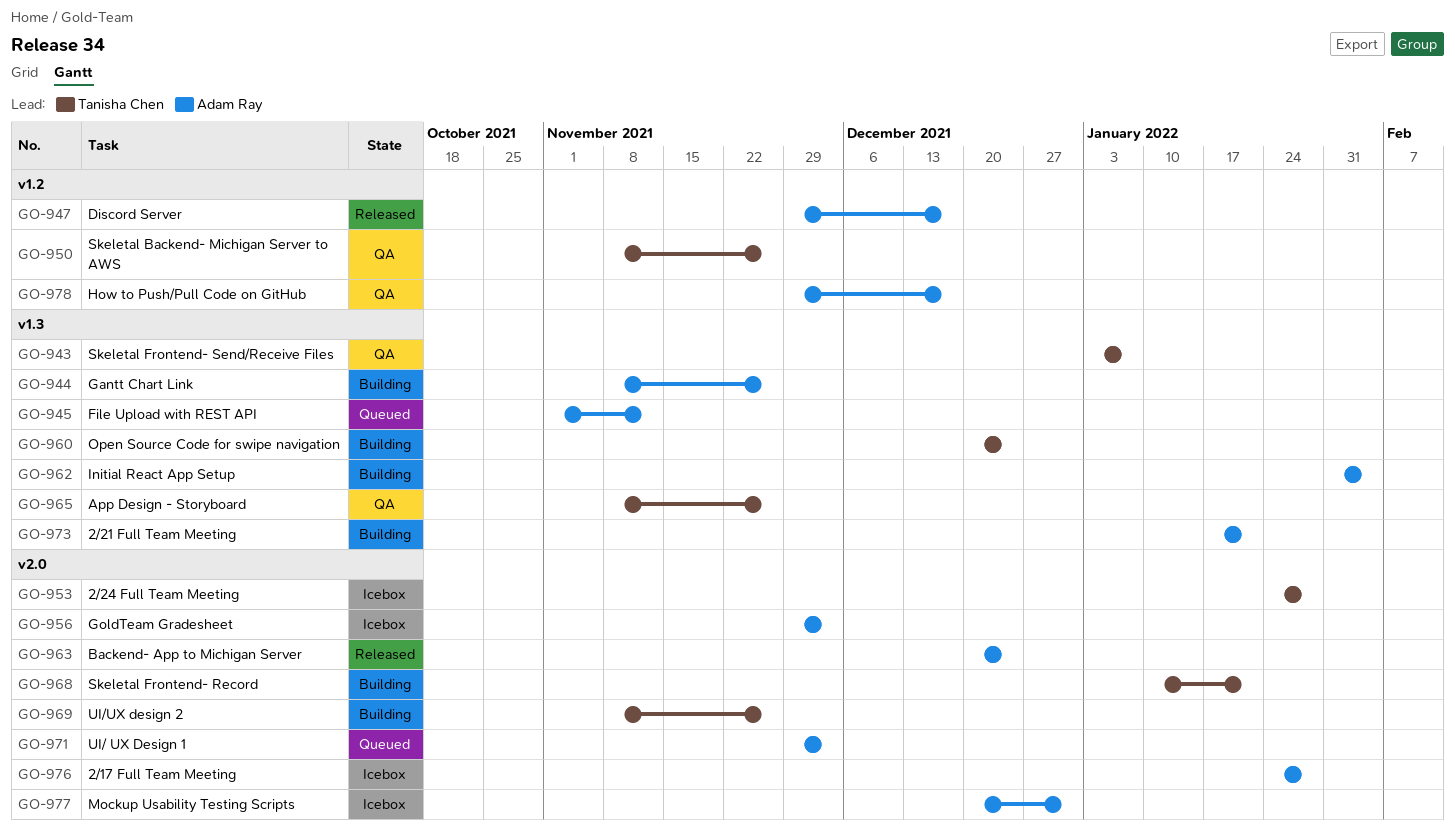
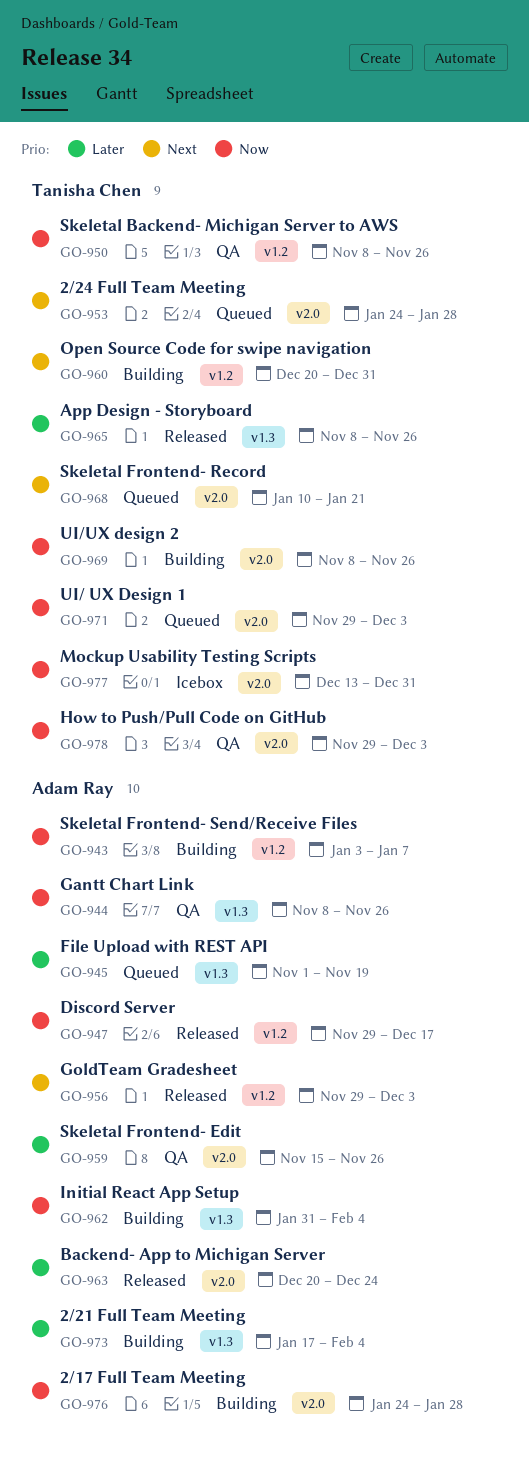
GO-943, status: QA -> Building
GO-943, owner: Tanisha Chen -> Adam Ray
GO-943, label: v1.3 -> v1.2
GO-944, status: Building -> QA
GO-945, due: Nov 12 -> Nov 19
GO-953, status: Icebox -> Queued
GO-956, status: Icebox -> Released
GO-956, label: v2.0 -> v1.2
GO-959: none -> present
GO-960, label: v1.3 -> v1.2
GO-960, due: Dec 24 -> Dec 31
GO-965, status: QA -> Released
GO-968, status: Building -> Queued
GO-971, owner: Adam Ray -> Tanisha Chen
GO-973, due: Jan 21 -> Feb 4
GO-976, status: Icebox -> Building
GO-977, owner: Adam Ray -> Tanisha Chen
GO-977, start: Dec 20 -> Dec 13
GO-978, owner: Adam Ray -> Tanisha Chen
GO-978, label: v1.2 -> v2.0
GO-978, due: Dec 17 -> Dec 3

